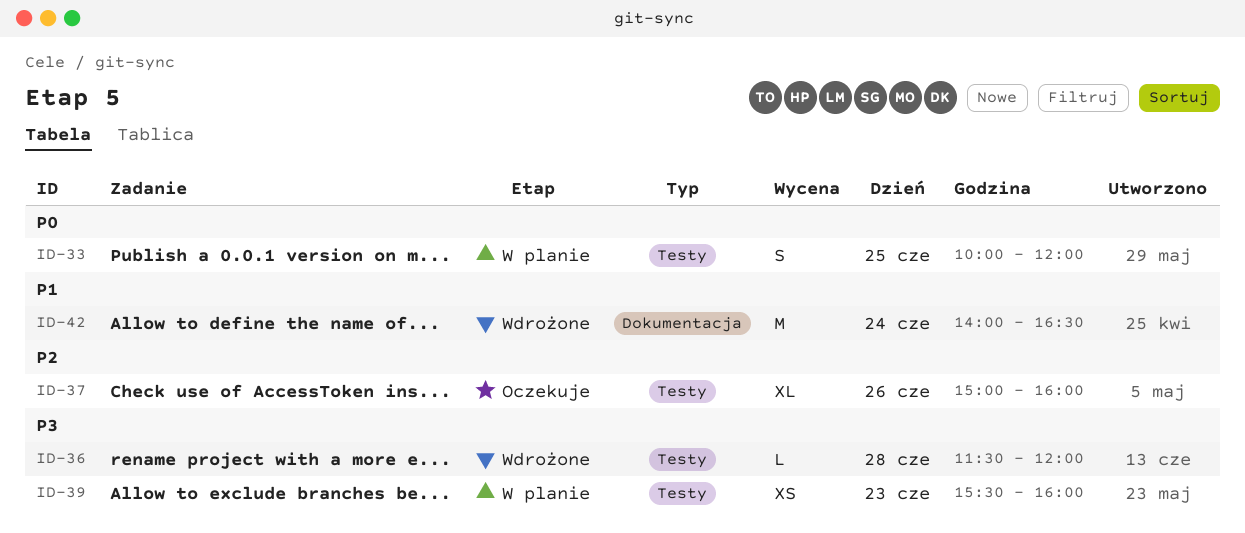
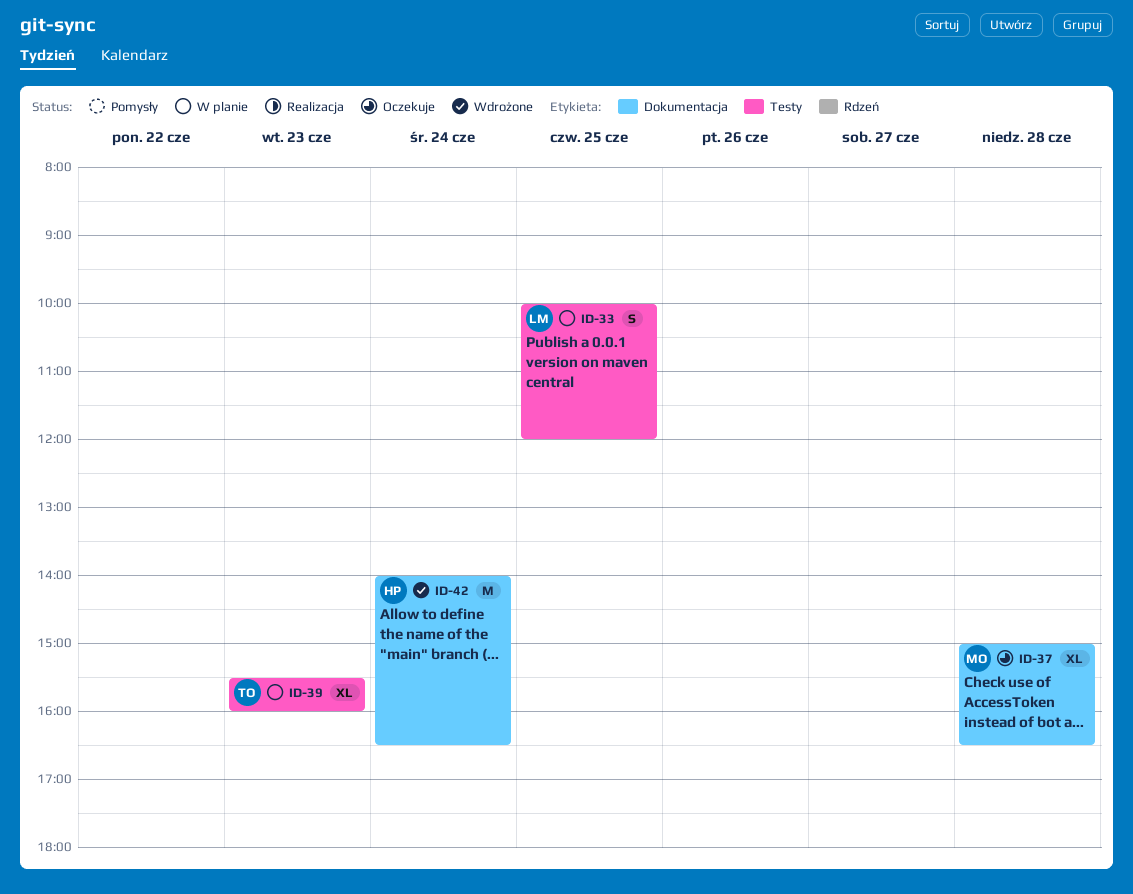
ID-36: present -> none
ID-37, label: Testy -> Dokumentacja
ID-37, day: Jun 26 -> Jun 28
ID-37, ends: 16:00 -> 16:30
ID-39, estimate: XS -> XL

